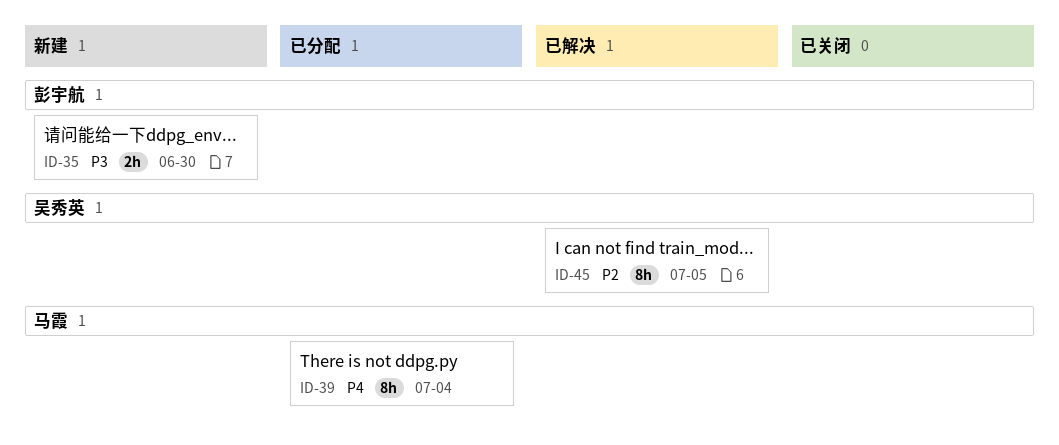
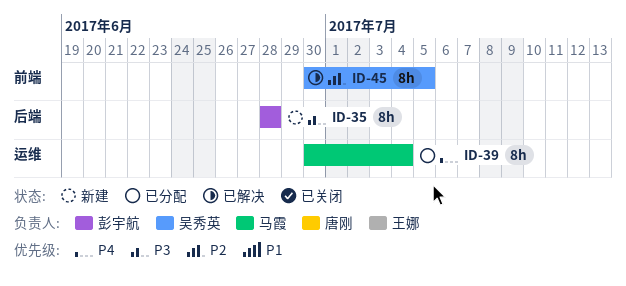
ID-35, estimate: 2h -> 8h
ID-35, due: Jun 30 -> Jun 28

